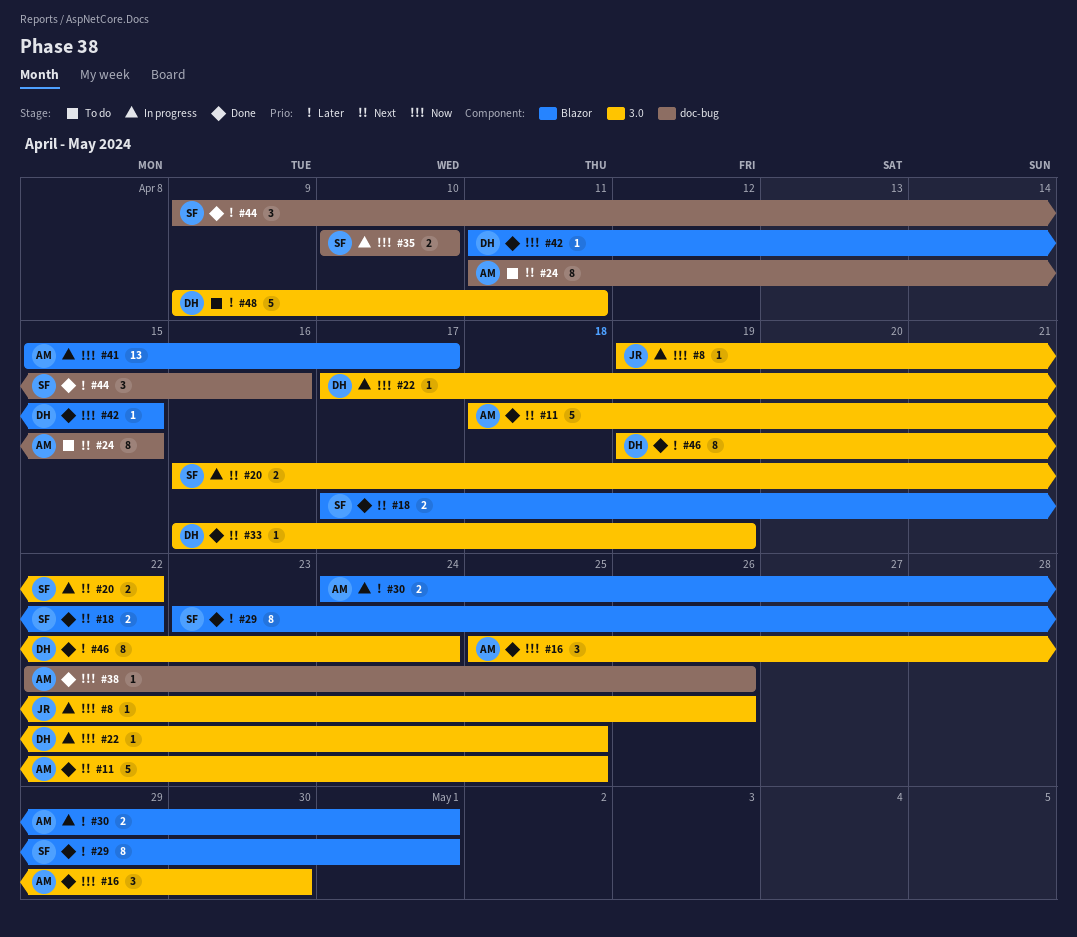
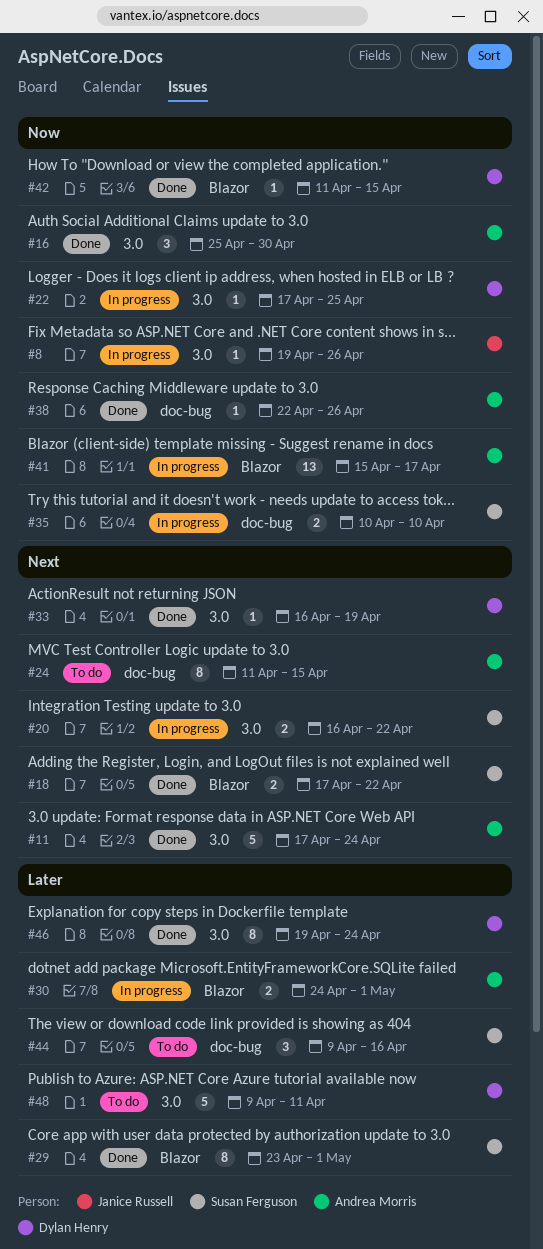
#11, start: Apr 18 -> Apr 17
#11, due: Apr 25 -> Apr 24
#44, status: Done -> To do

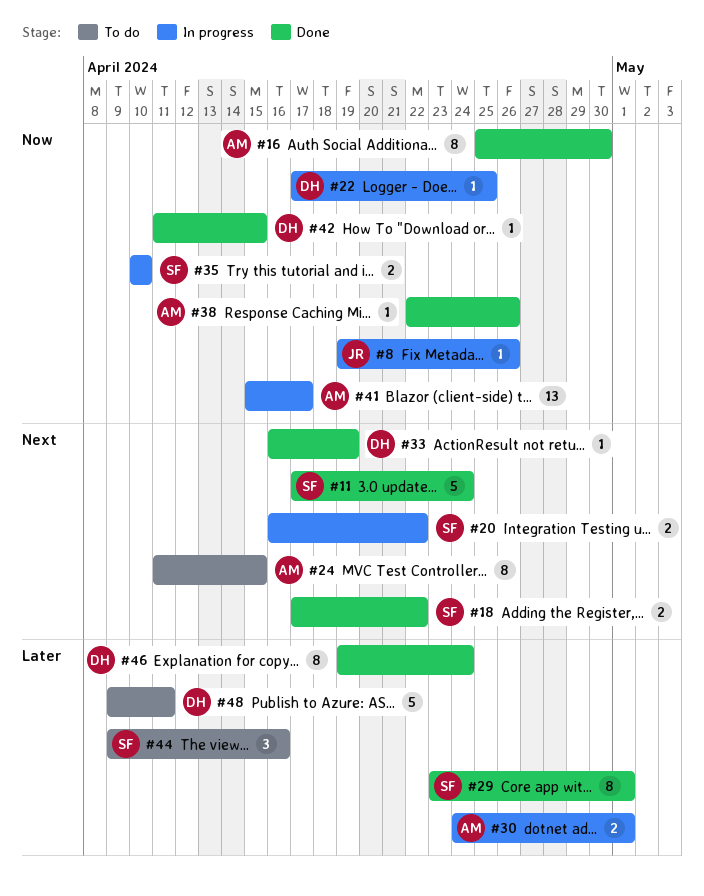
#11, owner: Andrea Morris -> Susan Ferguson
#16, estimate: 3 -> 8

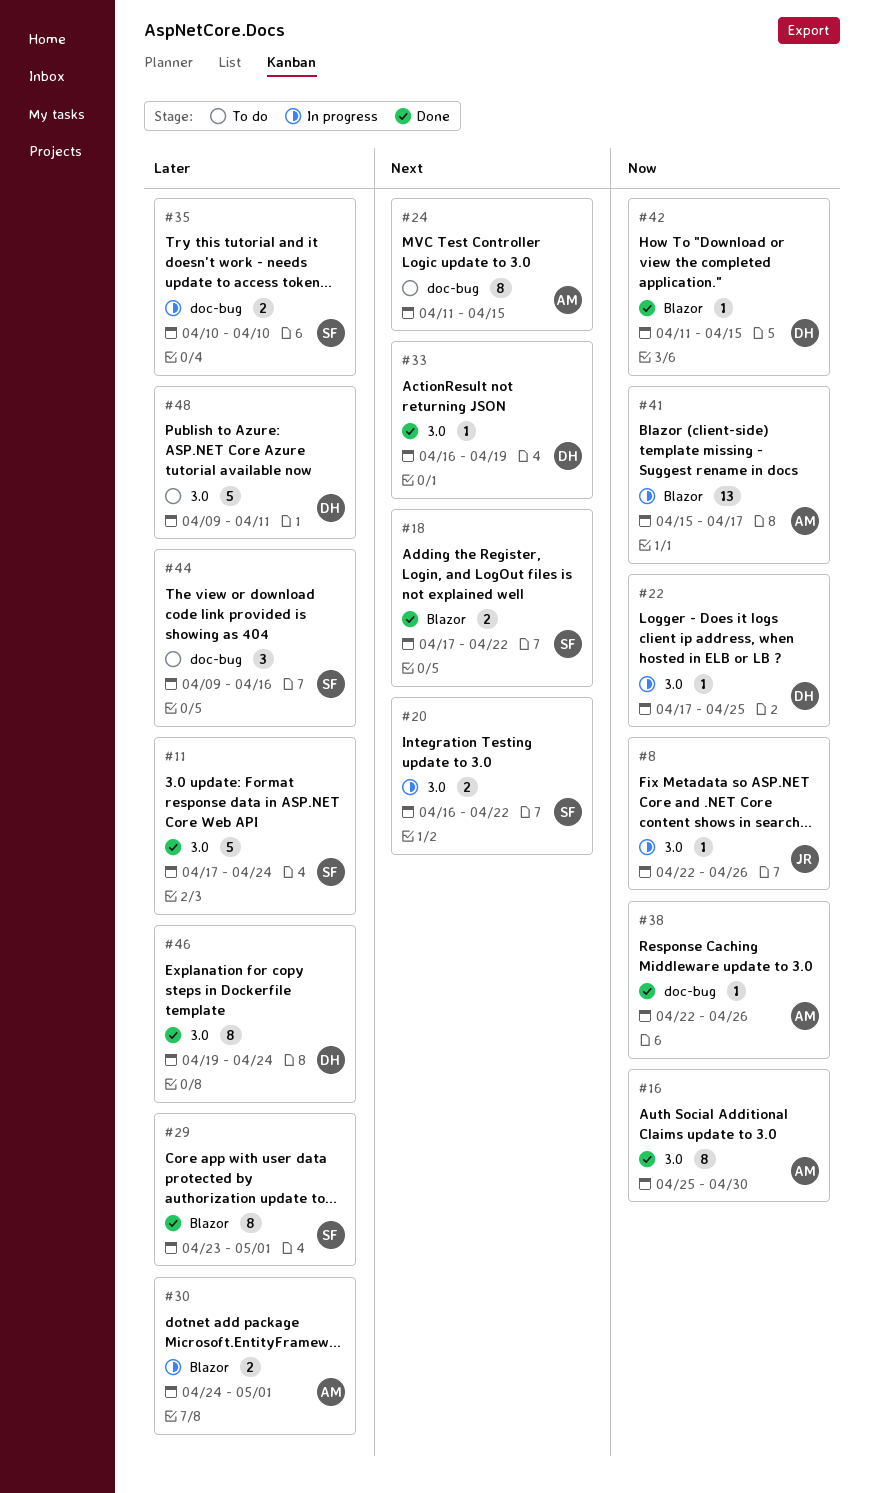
#8, start: Apr 19 -> Apr 22
#11, priority: Next -> Later
#35, priority: Now -> Later

